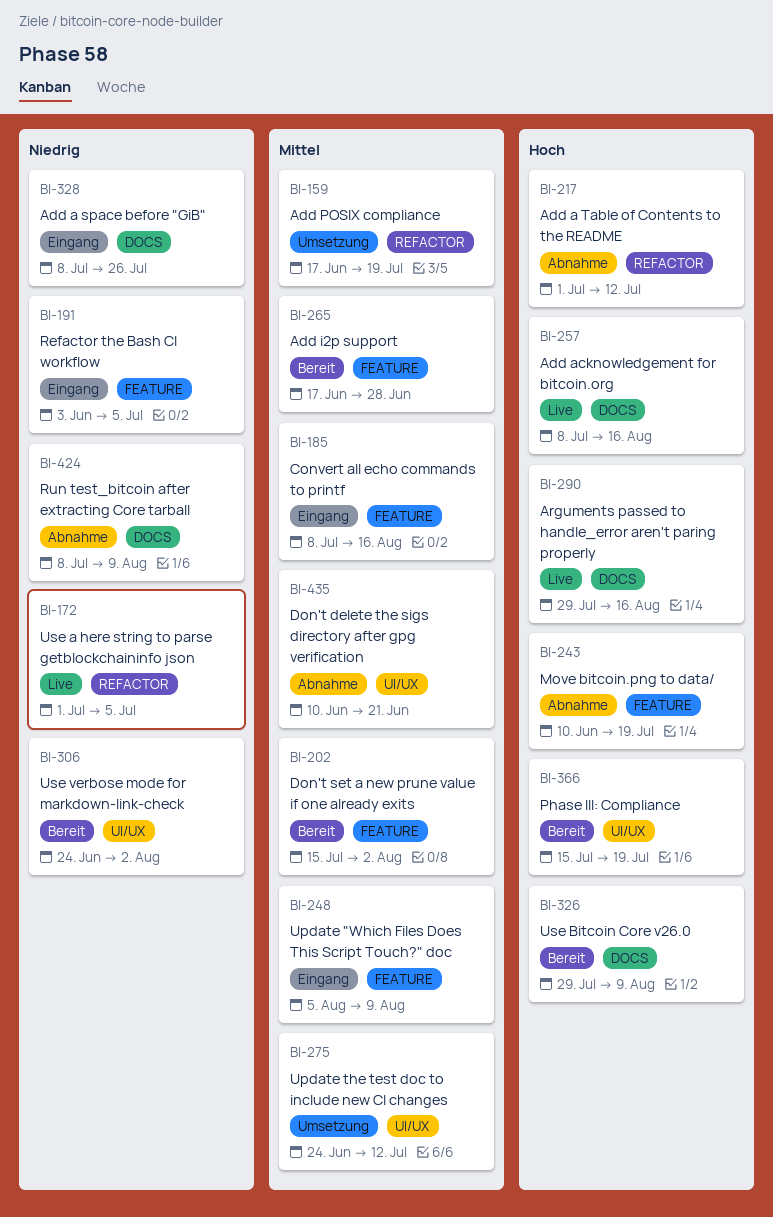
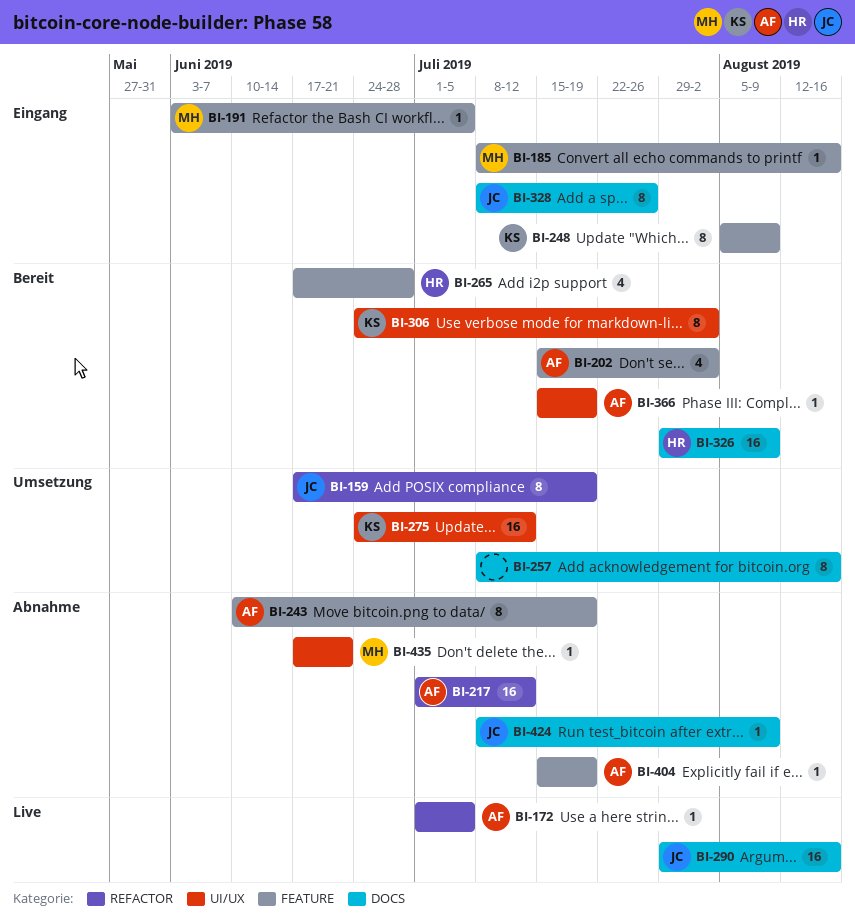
BI-257, status: Live -> Umsetzung
BI-404: none -> present
BI-435, start: Jun 10 -> Jun 17

